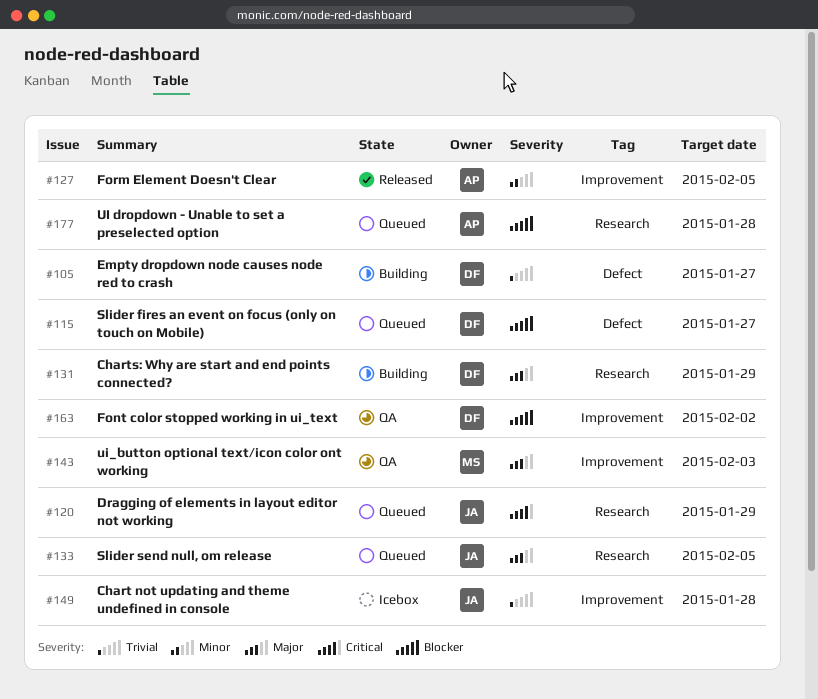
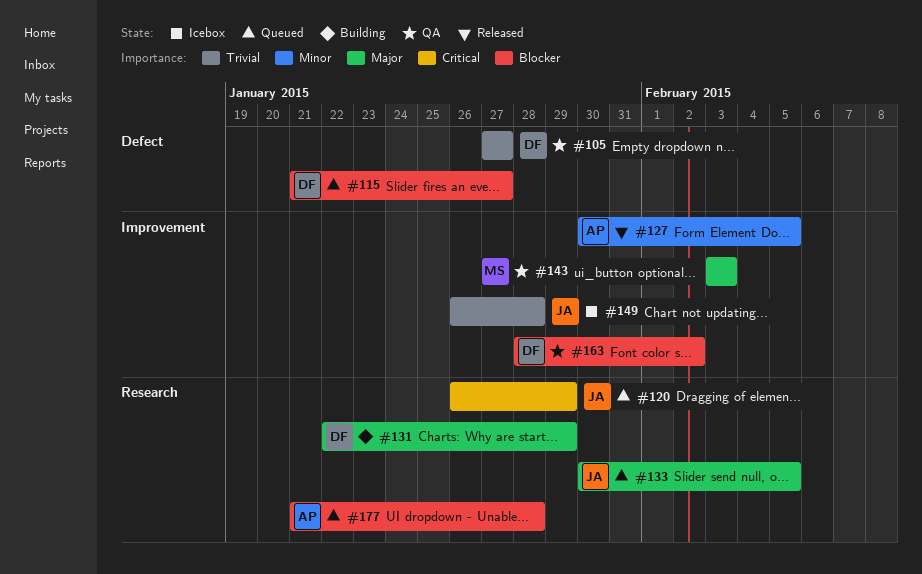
#105, status: Building -> QA

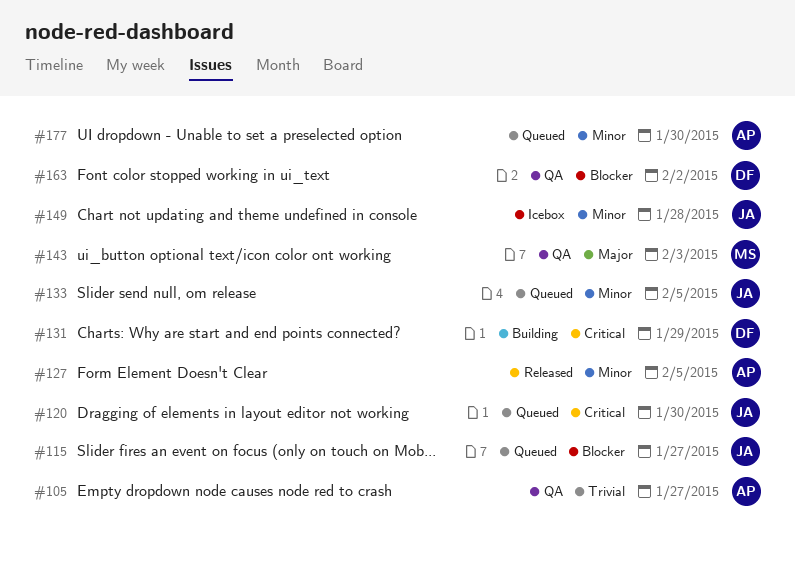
#105, owner: DF -> AP
#115, owner: DF -> JA
#120, due: Jan 29 -> Jan 30
#131, priority: Major -> Critical
#133, priority: Major -> Minor
#149, priority: Trivial -> Minor
#177, priority: Blocker -> Minor
#177, due: Jan 28 -> Jan 30

